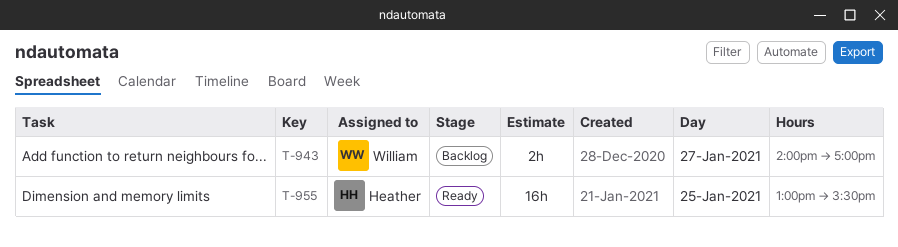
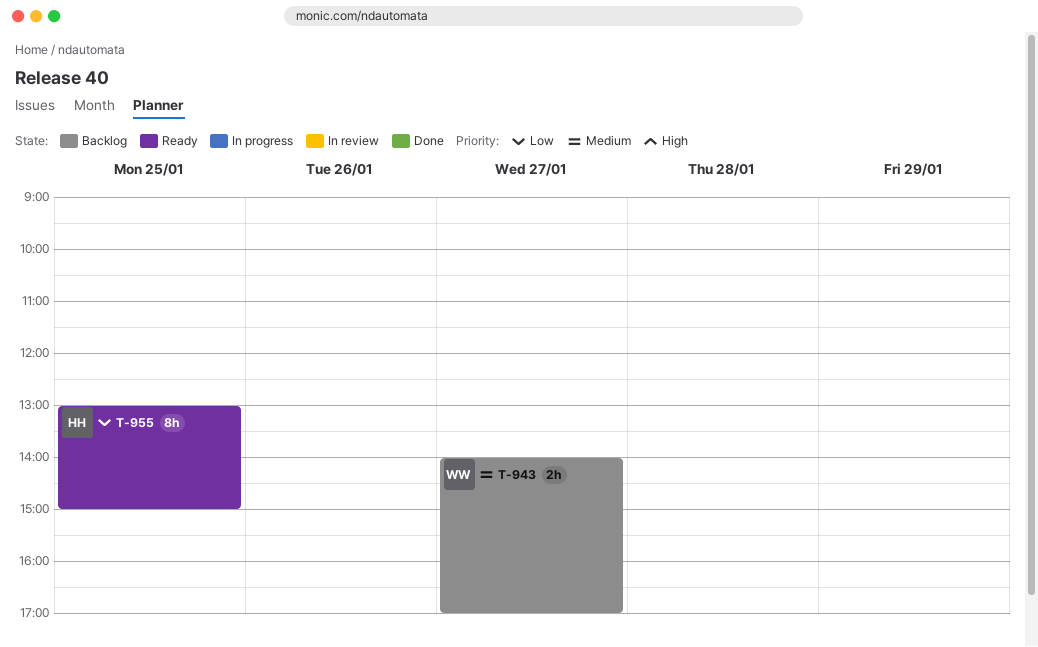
T-955, estimate: 16h -> 8h
T-955, ends: 15:30 -> 15:00

